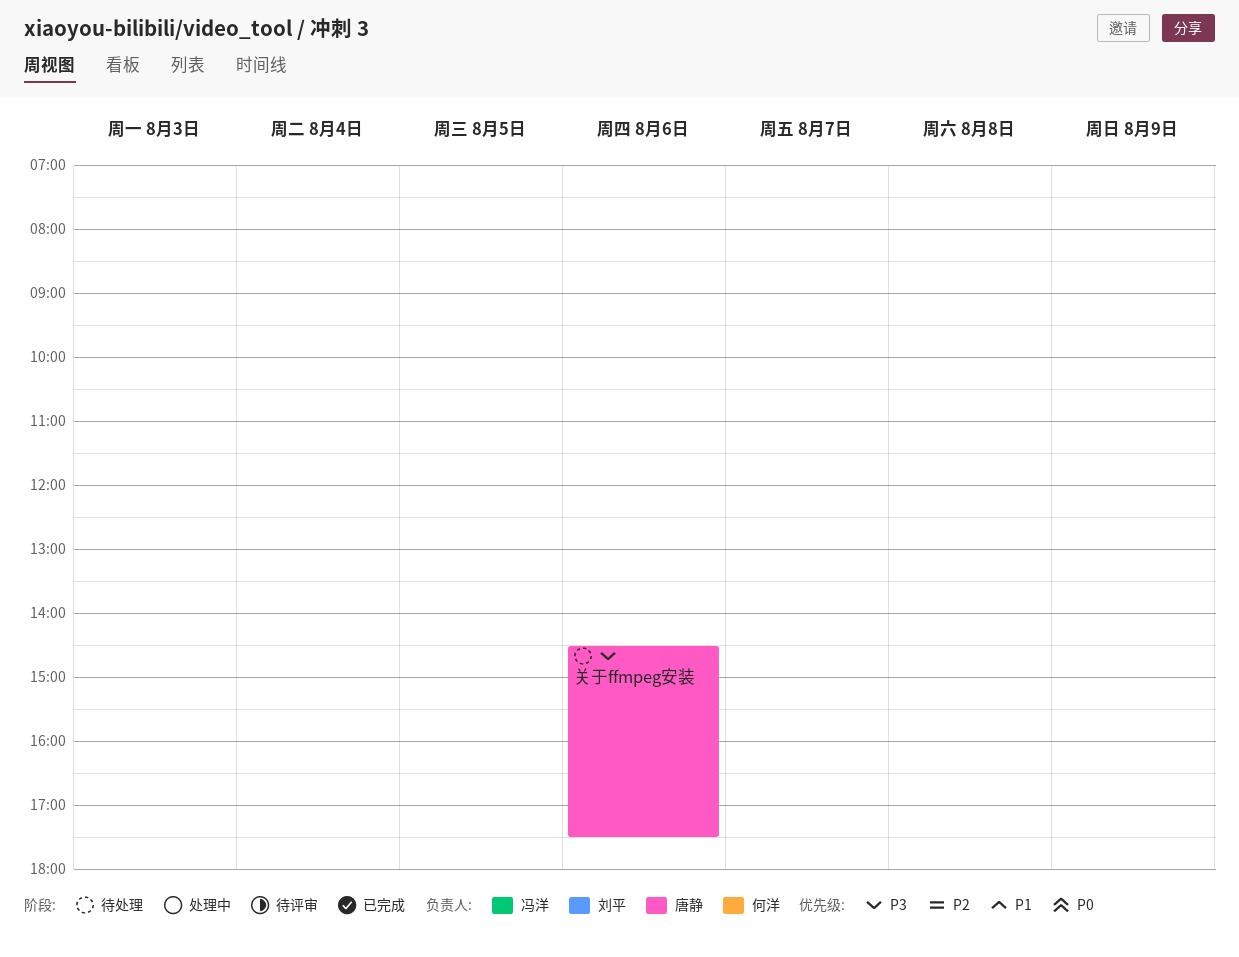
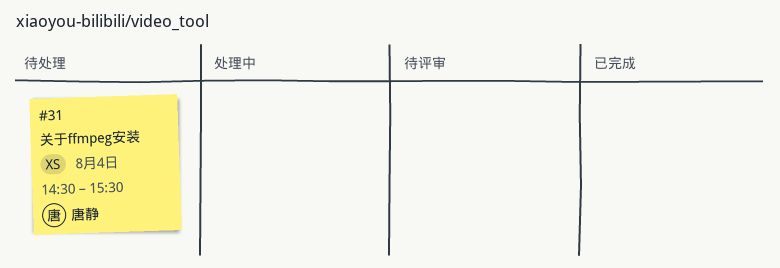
关于ffmpeg安装, day: Aug 6 -> Aug 4
关于ffmpeg安装, ends: 17:30 -> 15:30

